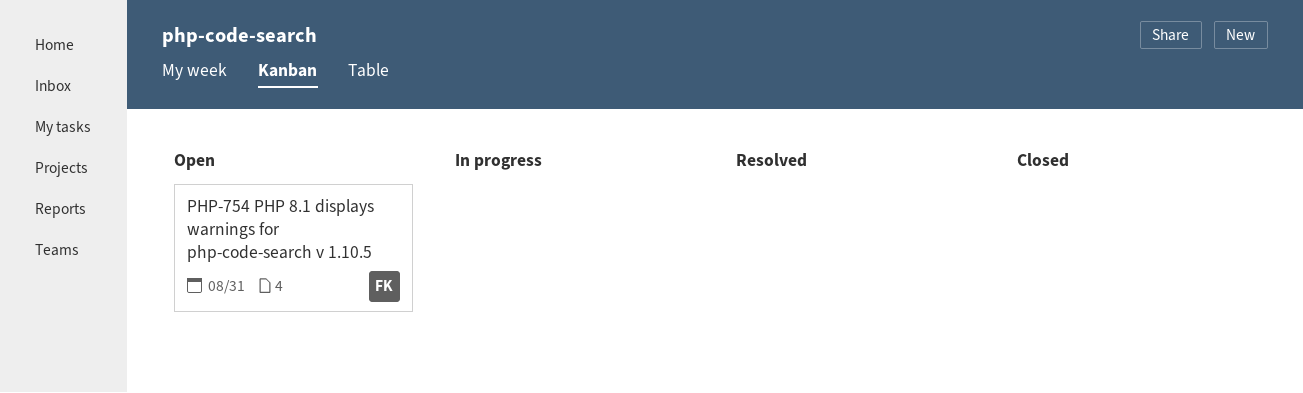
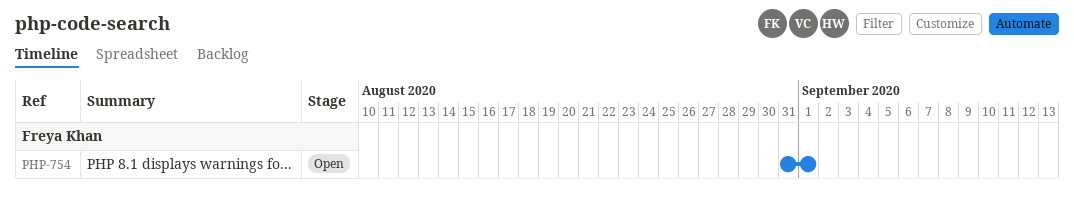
PHP-754, due: Aug 31 -> Sep 1

